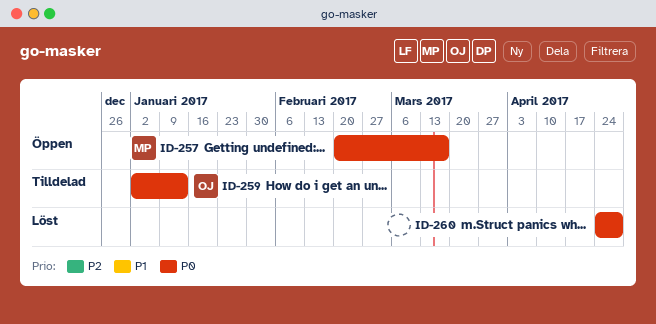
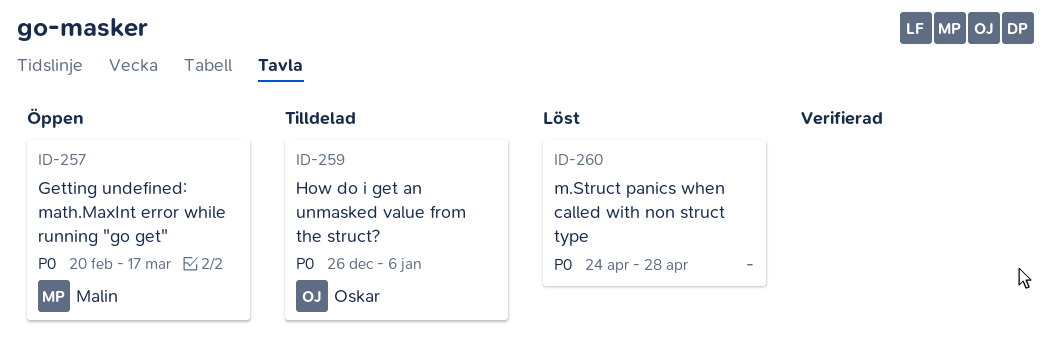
ID-259, start: Jan 2 -> Dec 26
ID-259, due: Jan 13 -> Jan 6

